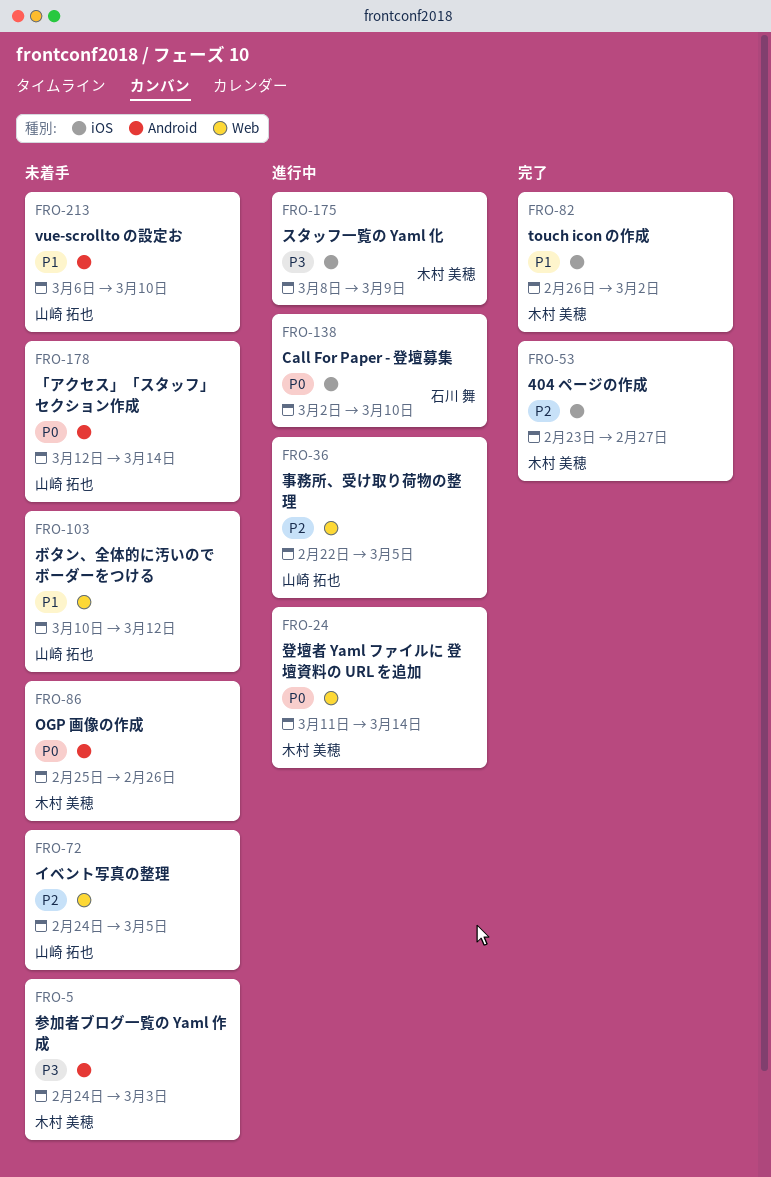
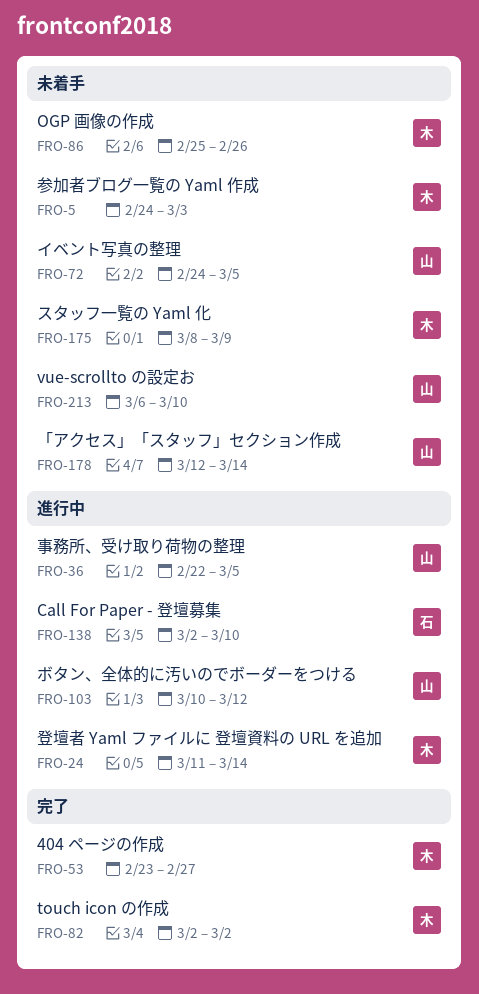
FRO-82, start: Feb 26 -> Mar 2
FRO-103, status: 未着手 -> 進行中
FRO-175, status: 進行中 -> 未着手

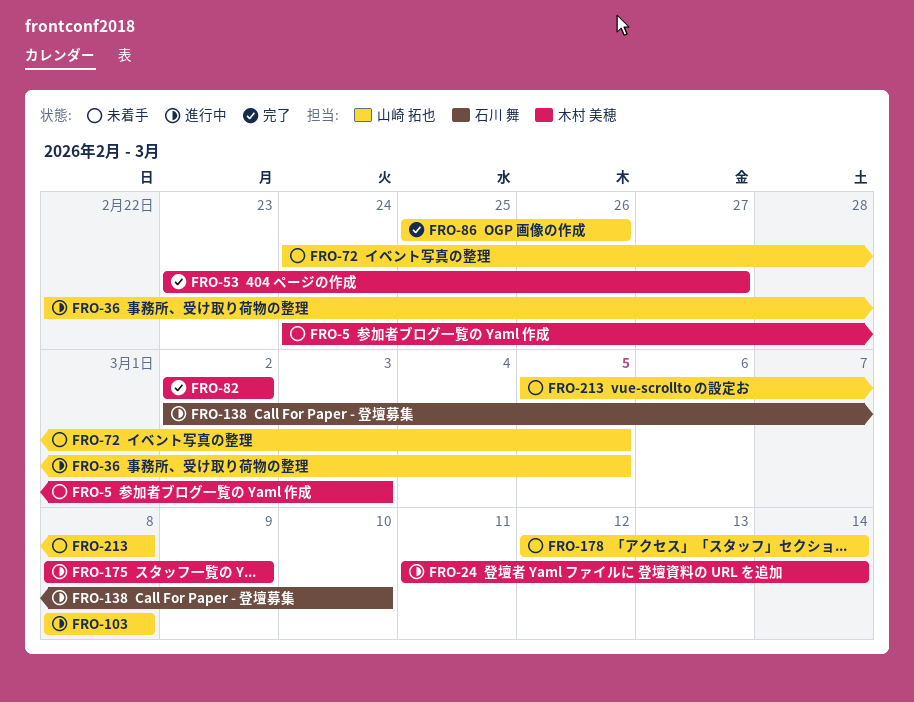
FRO-86, status: 未着手 -> 完了
FRO-86, owner: 木村 美穂 -> 山崎 拓也
FRO-103, start: Mar 10 -> Mar 8
FRO-103, due: Mar 12 -> Mar 8
FRO-175, status: 未着手 -> 進行中
FRO-213, start: Mar 6 -> Mar 5
FRO-213, due: Mar 10 -> Mar 8

